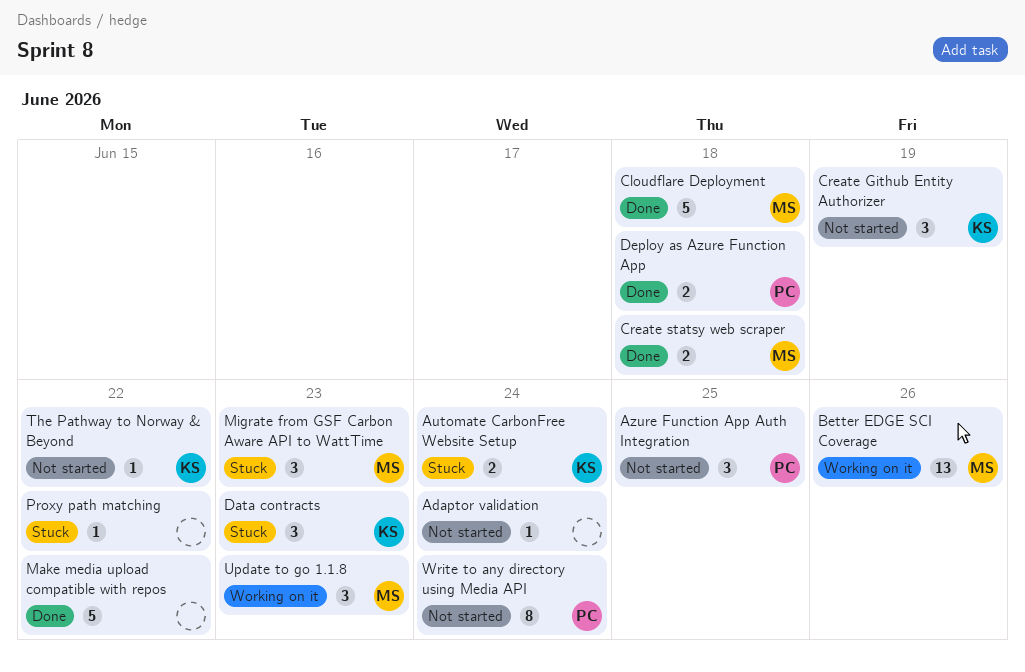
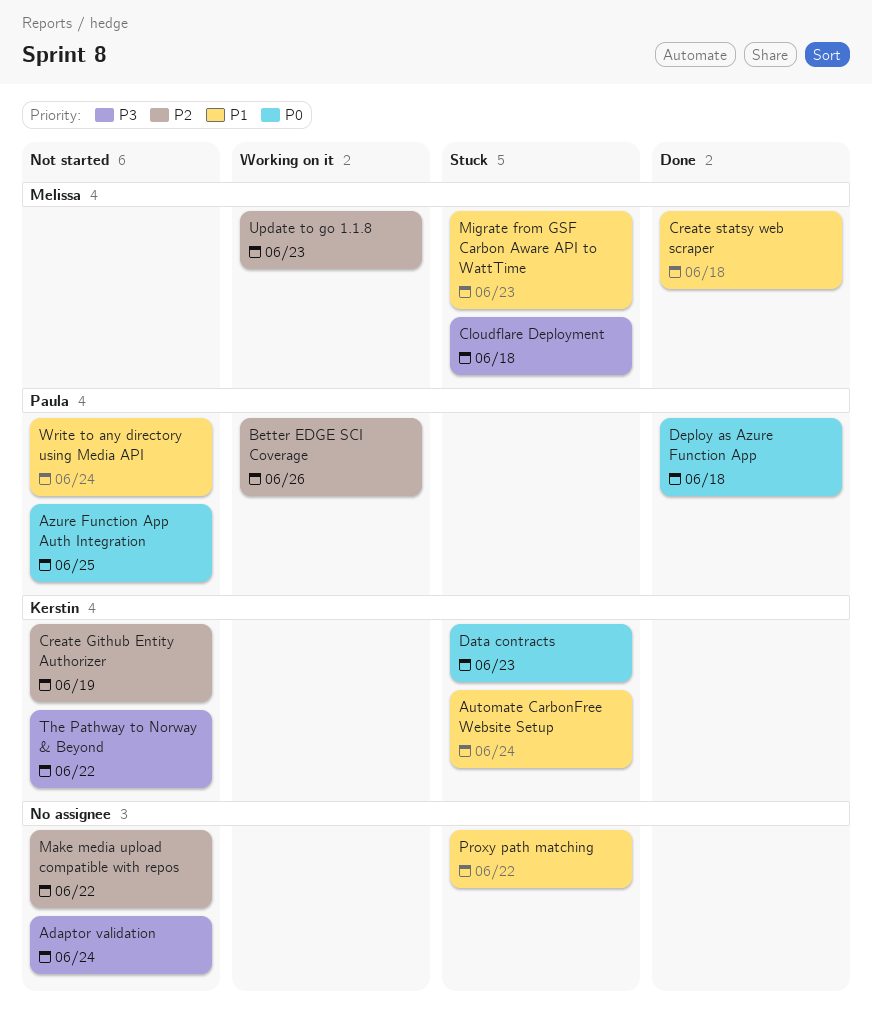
Better EDGE SCI Coverage, owner: Melissa -> Paula
Cloudflare Deployment, status: Done -> Stuck
Make media upload compatible with repos, status: Done -> Not started

